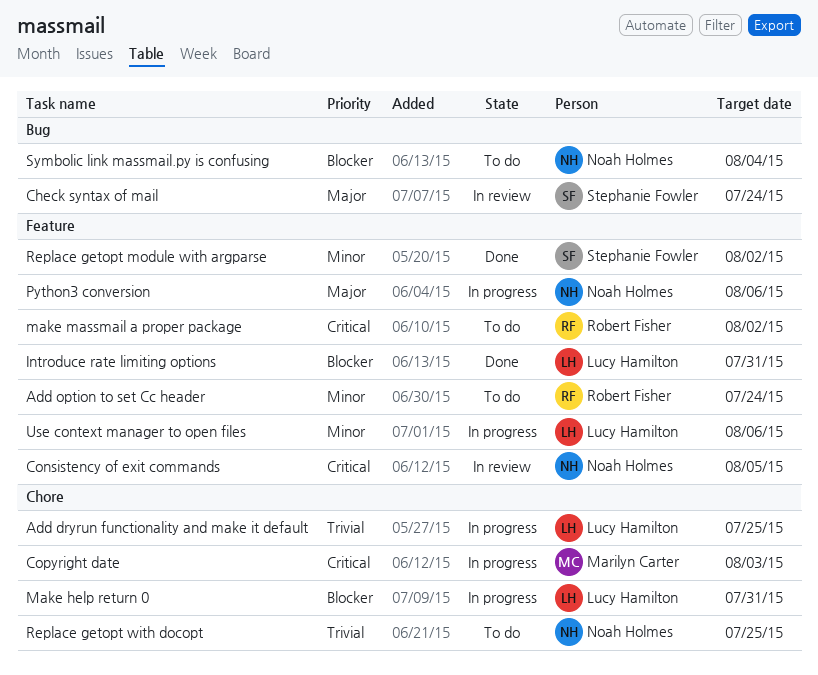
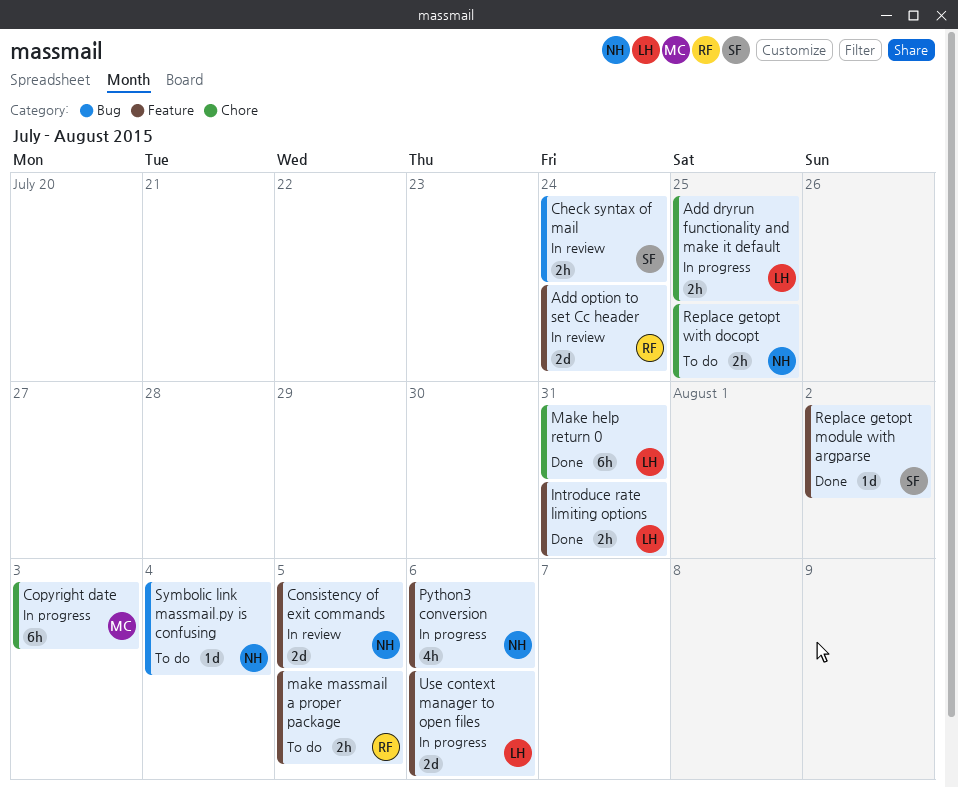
Add option to set Cc header, status: To do -> In review
Make help return 0, status: In progress -> Done
make massmail a proper package, due: Aug 2 -> Aug 5

